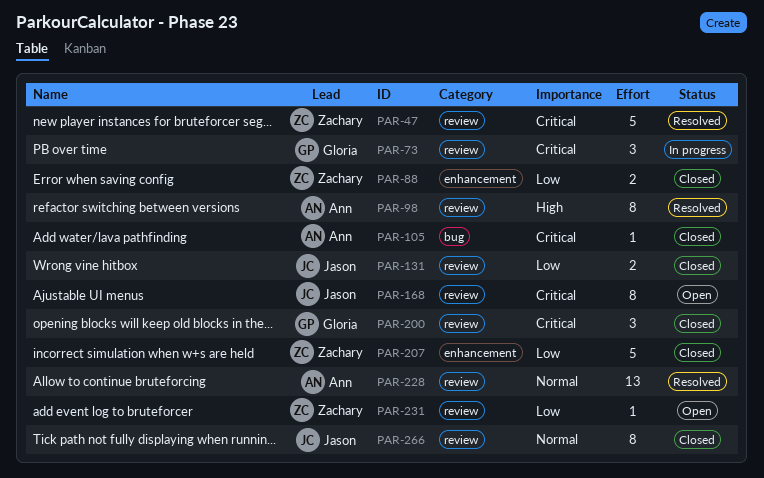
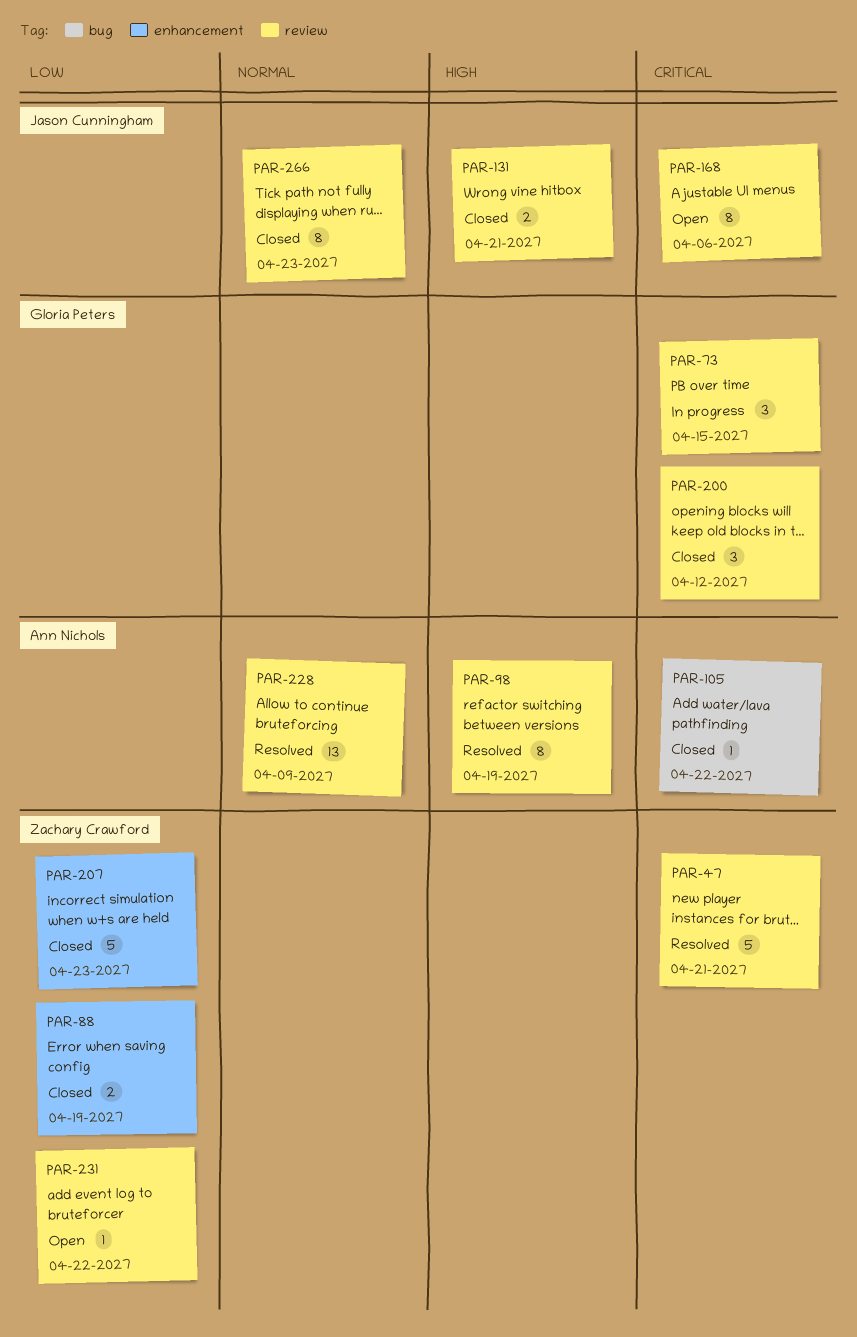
PAR-131, priority: Low -> High

